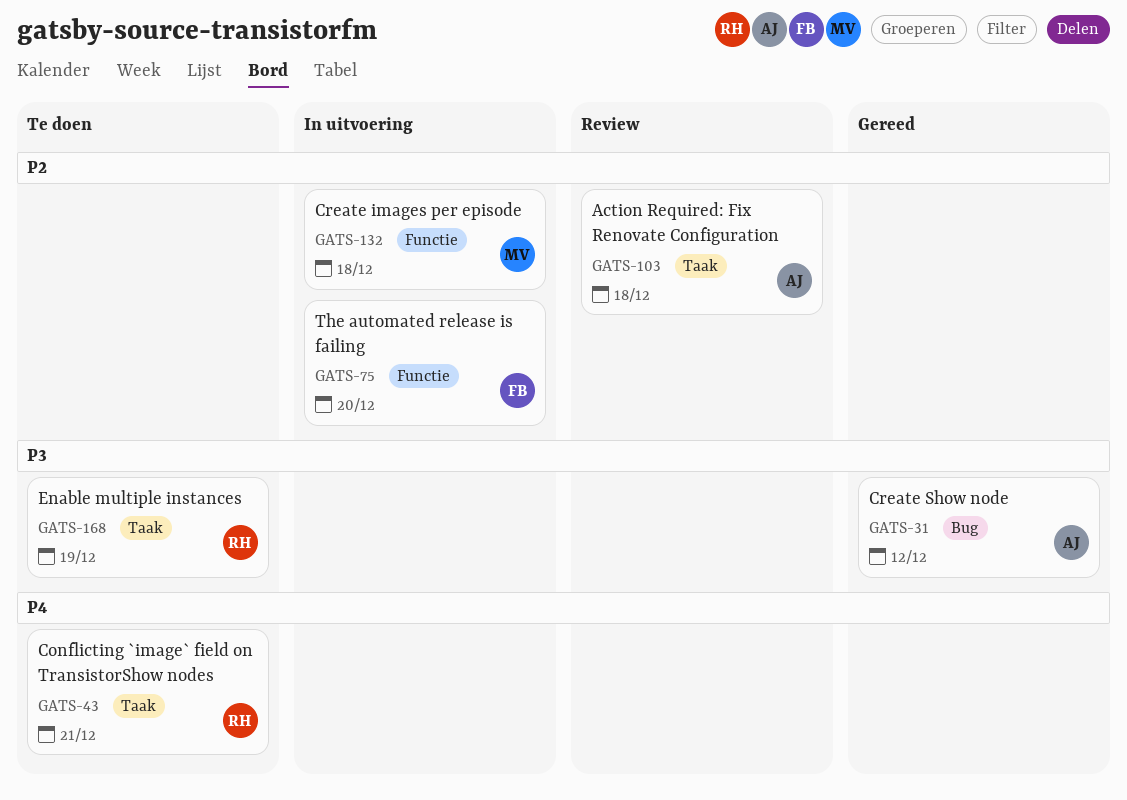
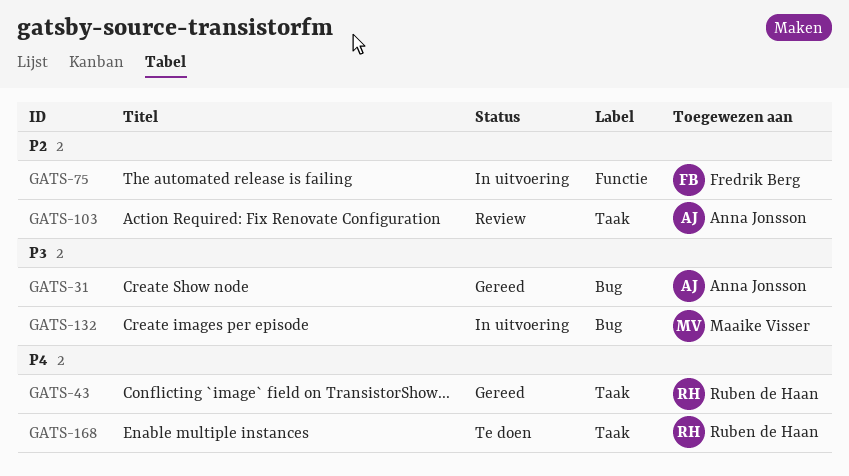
GATS-43, status: Te doen -> Gereed
GATS-132, priority: P2 -> P3
GATS-132, label: Functie -> Bug
GATS-168, priority: P3 -> P4

